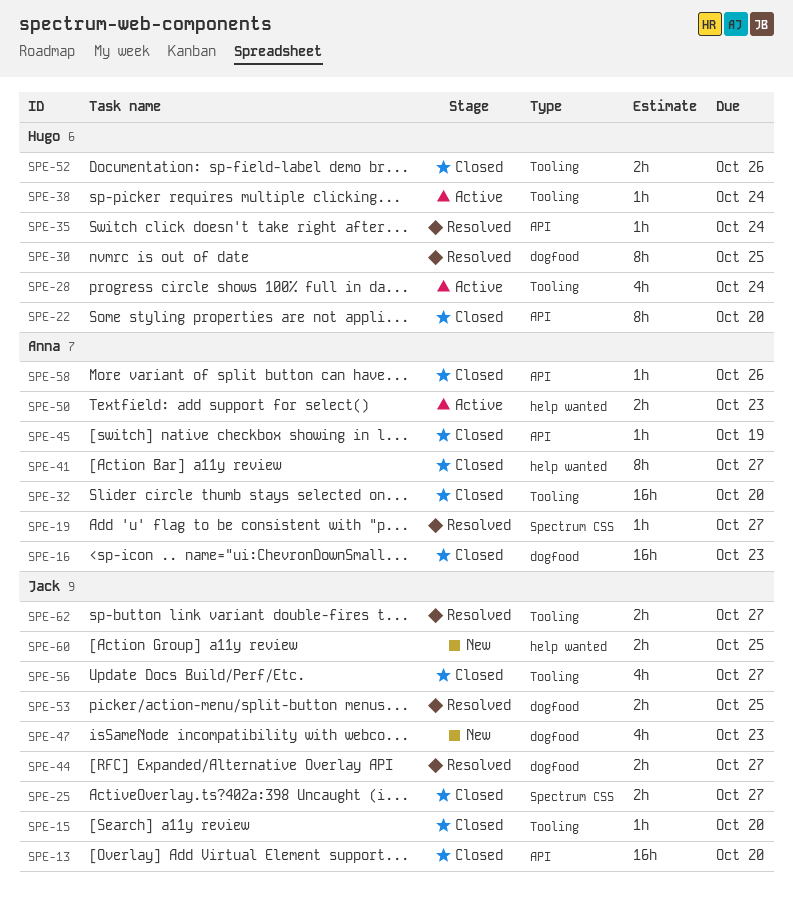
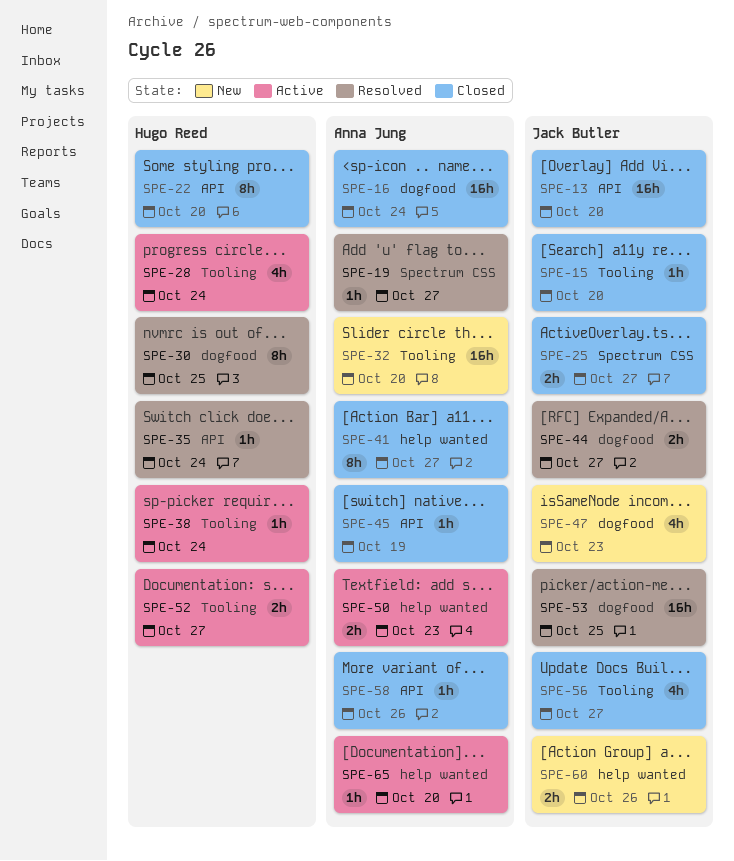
SPE-16, due: Oct 23 -> Oct 24
SPE-32, status: Closed -> New
SPE-52, status: Closed -> Active
SPE-52, due: Oct 26 -> Oct 27
SPE-53, estimate: 2h -> 16h
SPE-60, due: Oct 25 -> Oct 26
SPE-62: present -> none
SPE-65: none -> present

